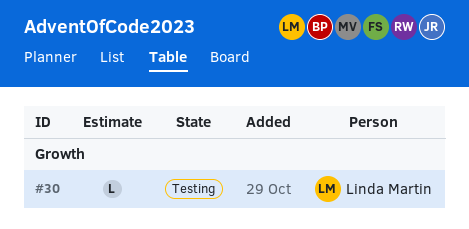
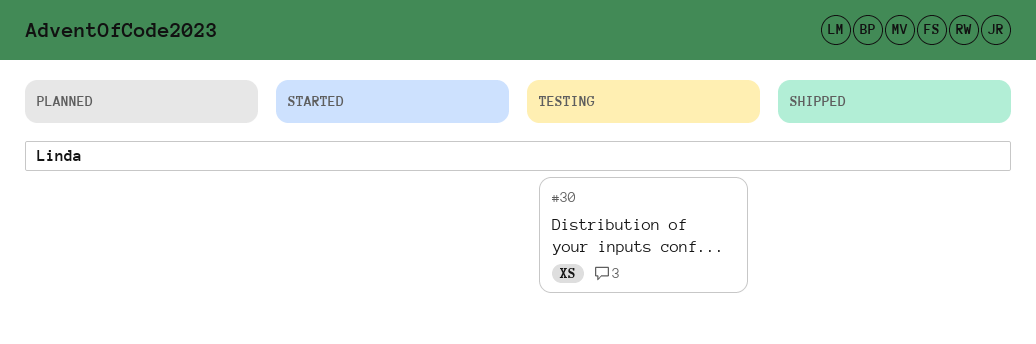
#30, estimate: L -> XS

